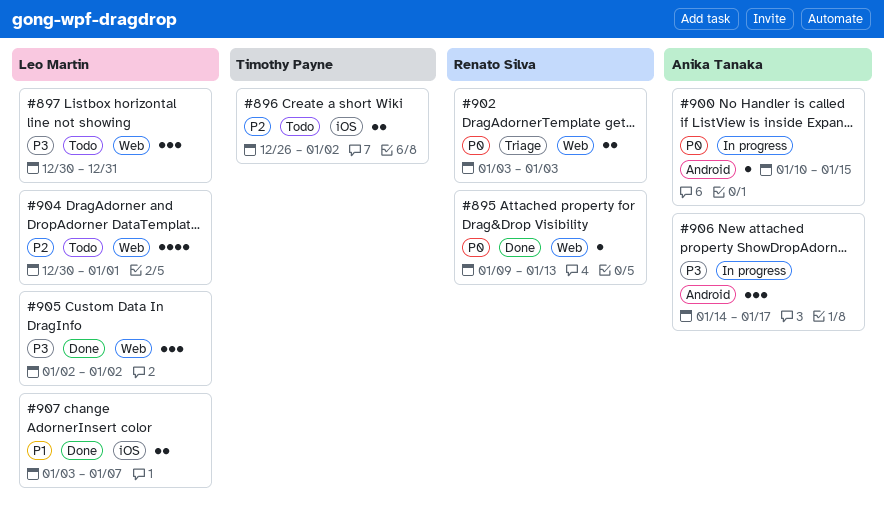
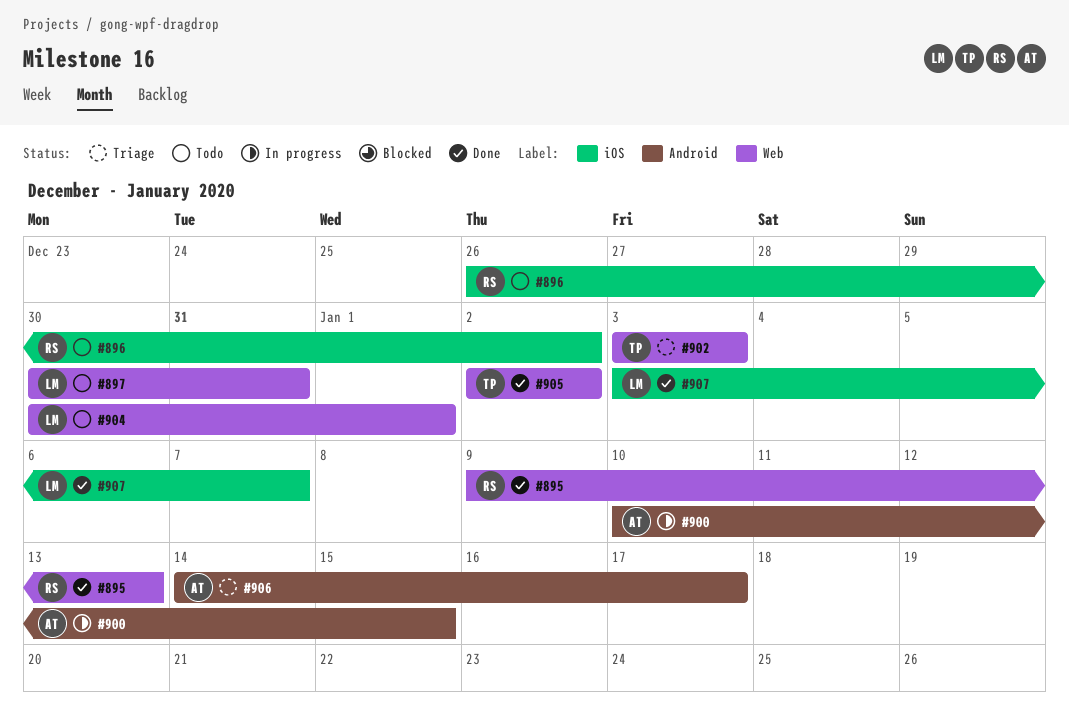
#896, owner: Timothy Payne -> Renato Silva
#902, owner: Renato Silva -> Timothy Payne
#905, owner: Leo Martin -> Timothy Payne
#906, status: In progress -> Triage

